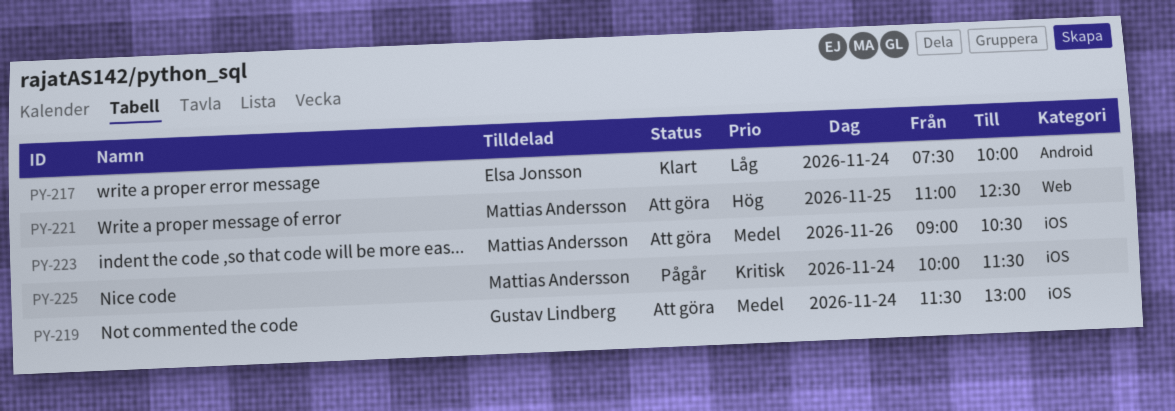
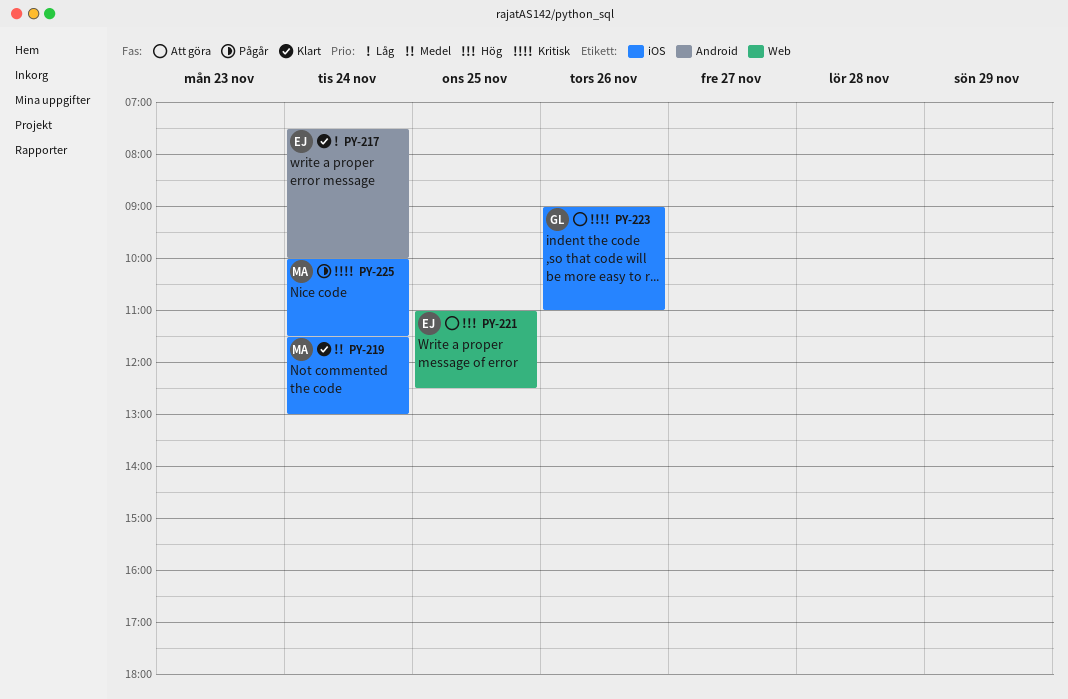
PY-219, status: Att göra -> Klart
PY-219, owner: Gustav Lindberg -> Mattias Andersson
PY-221, owner: Mattias Andersson -> Elsa Jonsson
PY-223, owner: Mattias Andersson -> Gustav Lindberg
PY-223, priority: Medel -> Kritisk
PY-223, ends: 10:30 -> 11:00

